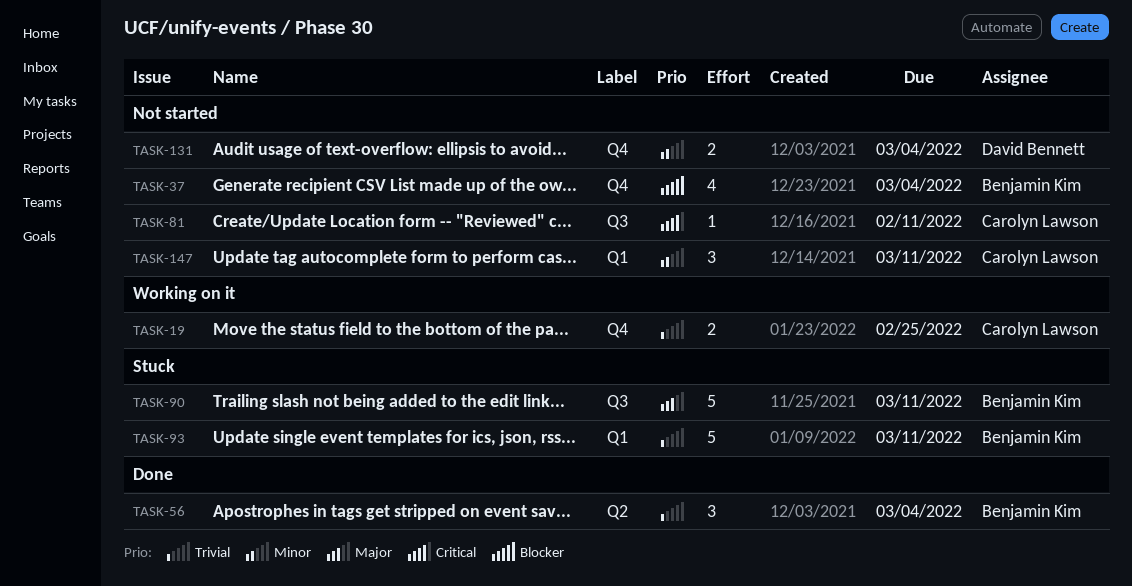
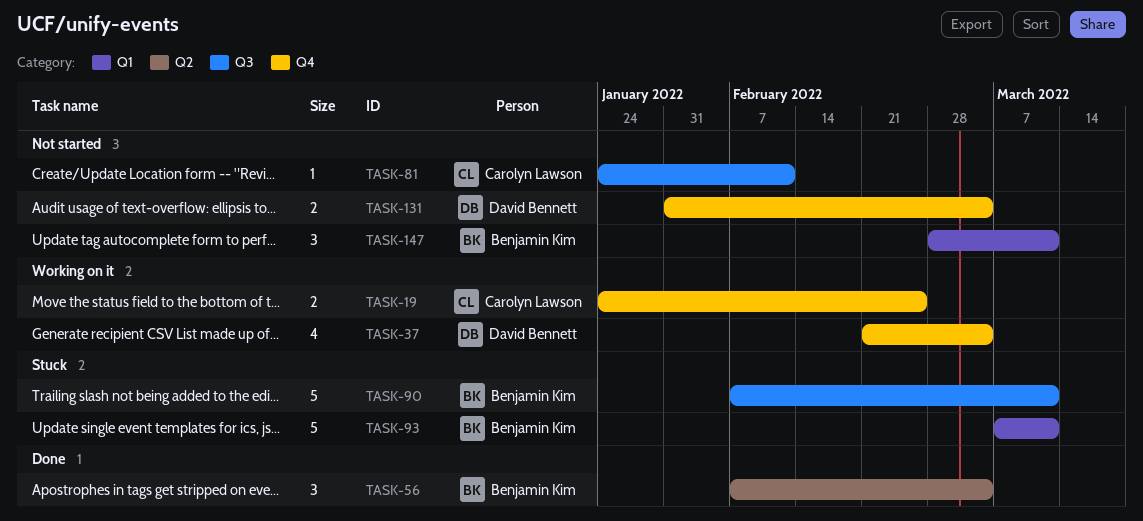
TASK-37, status: Not started -> Working on it
TASK-37, owner: Benjamin Kim -> David Bennett
TASK-147, owner: Carolyn Lawson -> Benjamin Kim

